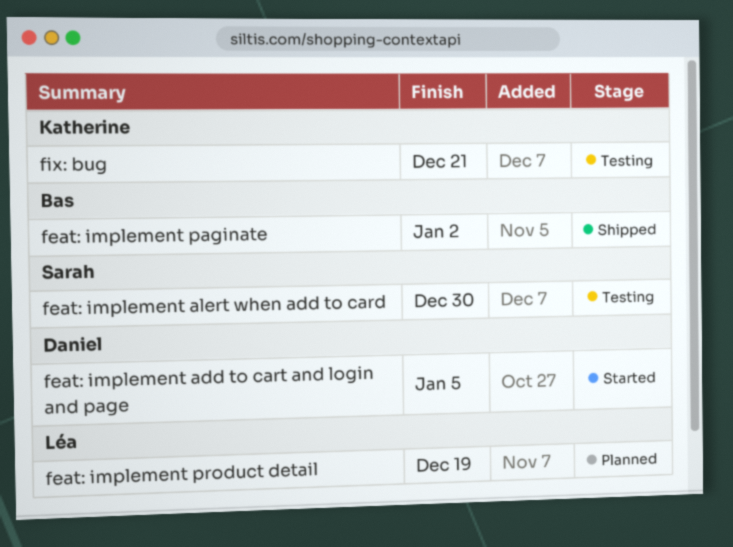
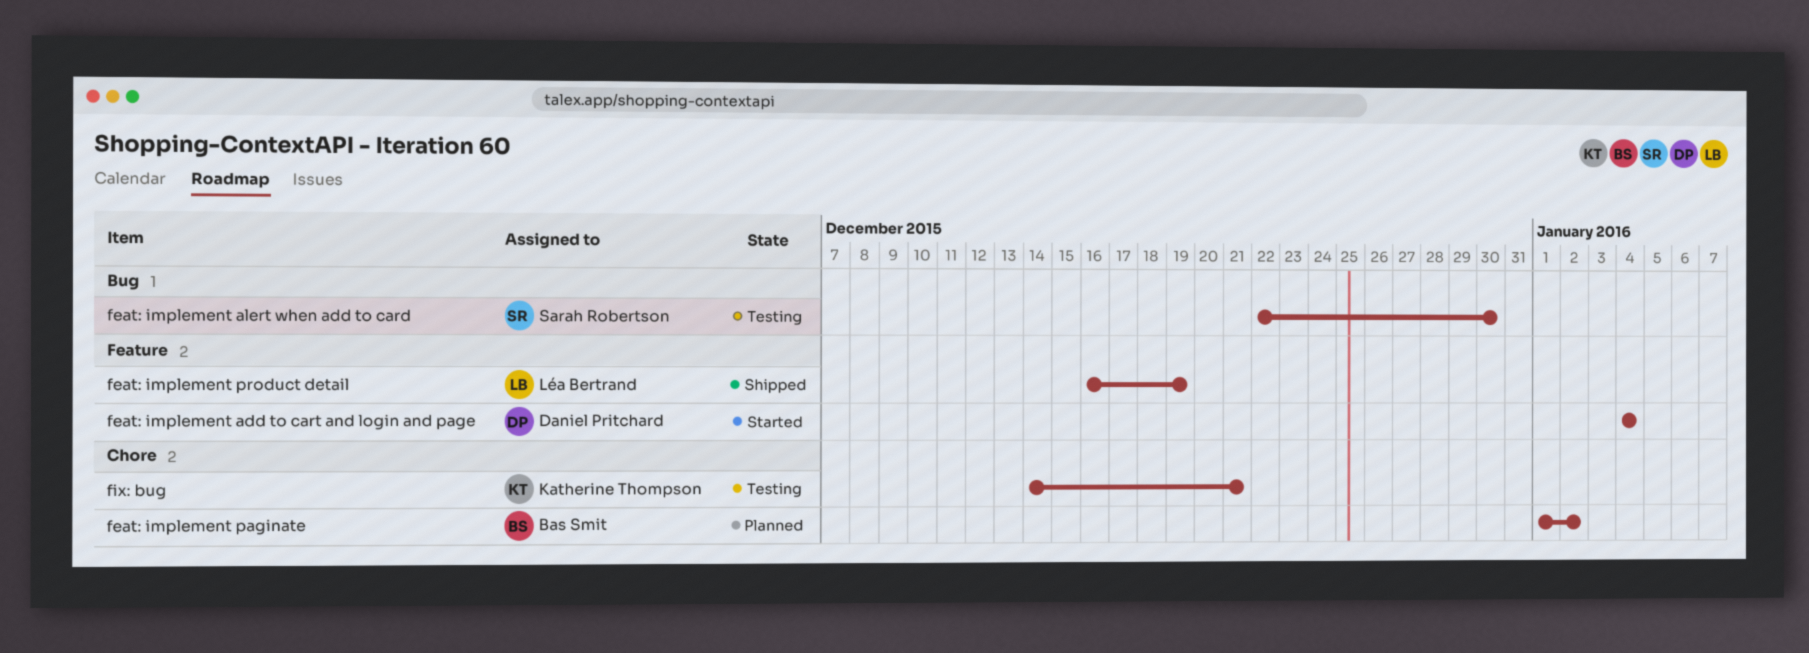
feat: implement add to cart and login and page, due: Jan 5 -> Jan 4
feat: implement paginate, status: Shipped -> Planned
feat: implement product detail, status: Planned -> Shipped

